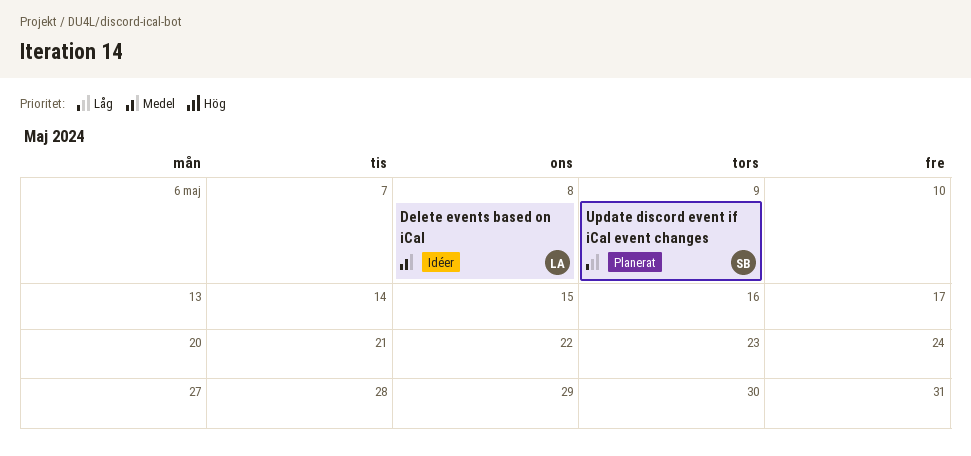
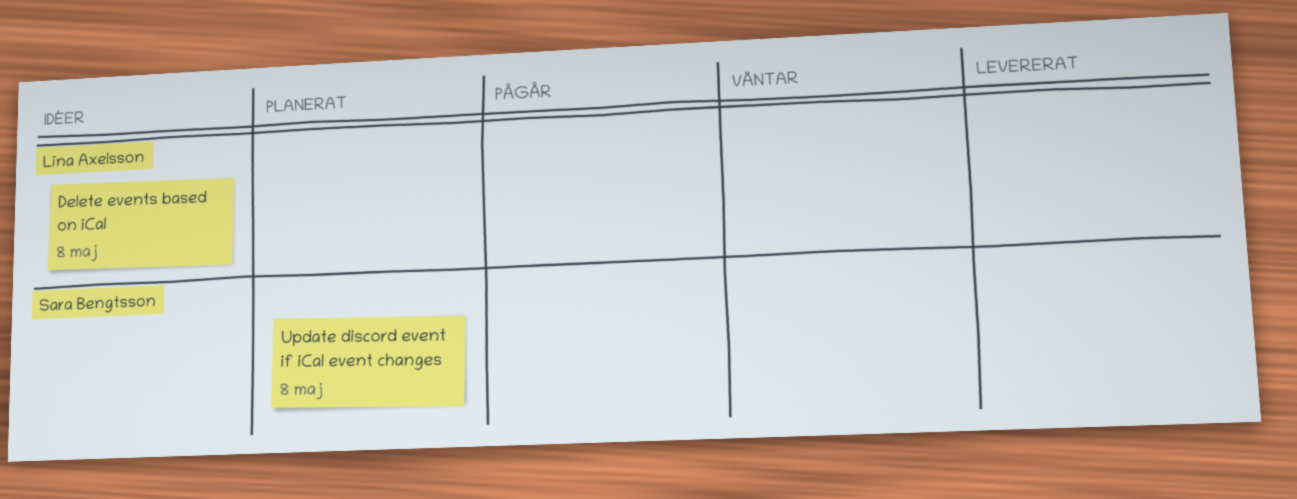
Update discord event if iCal event changes, due: May 9 -> May 8

